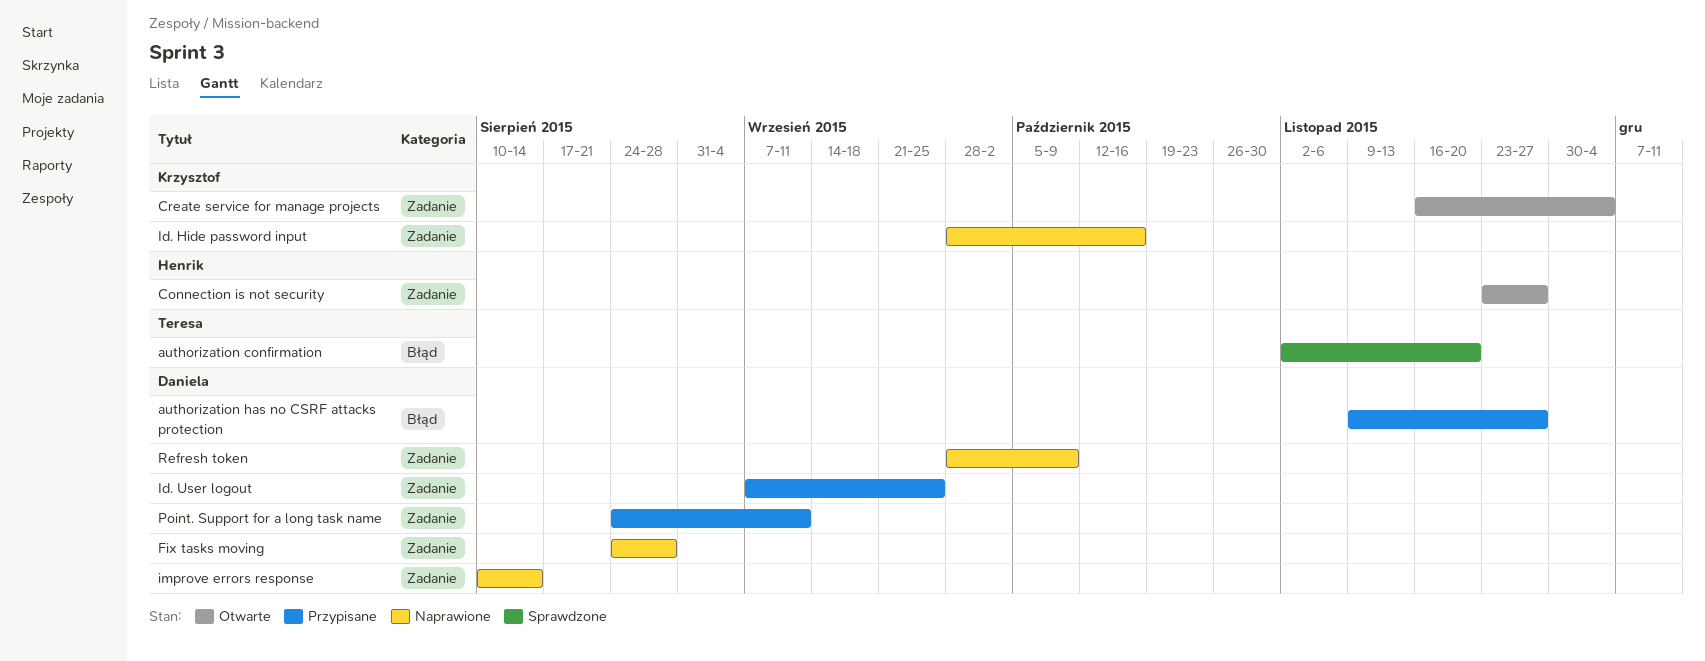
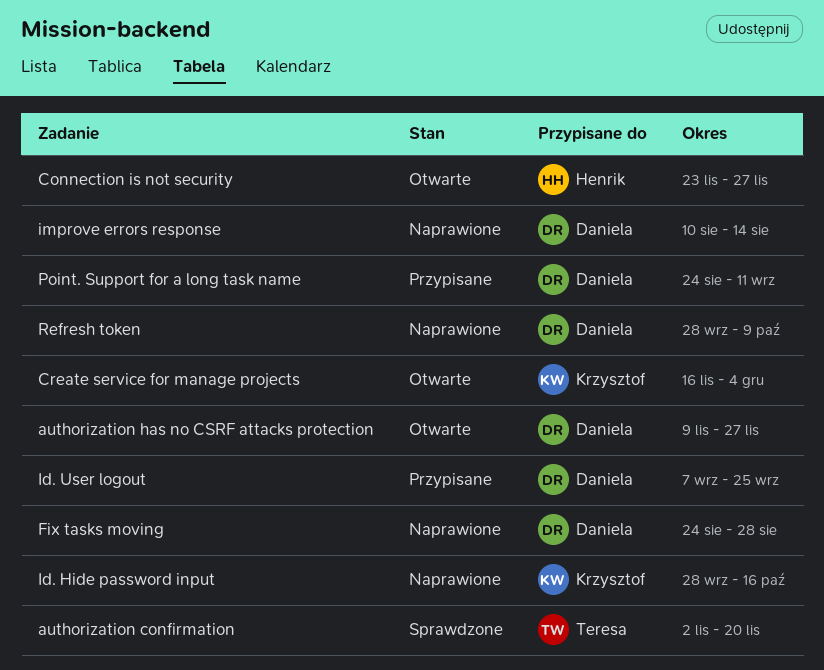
authorization has no CSRF attacks protection, status: Przypisane -> Otwarte

